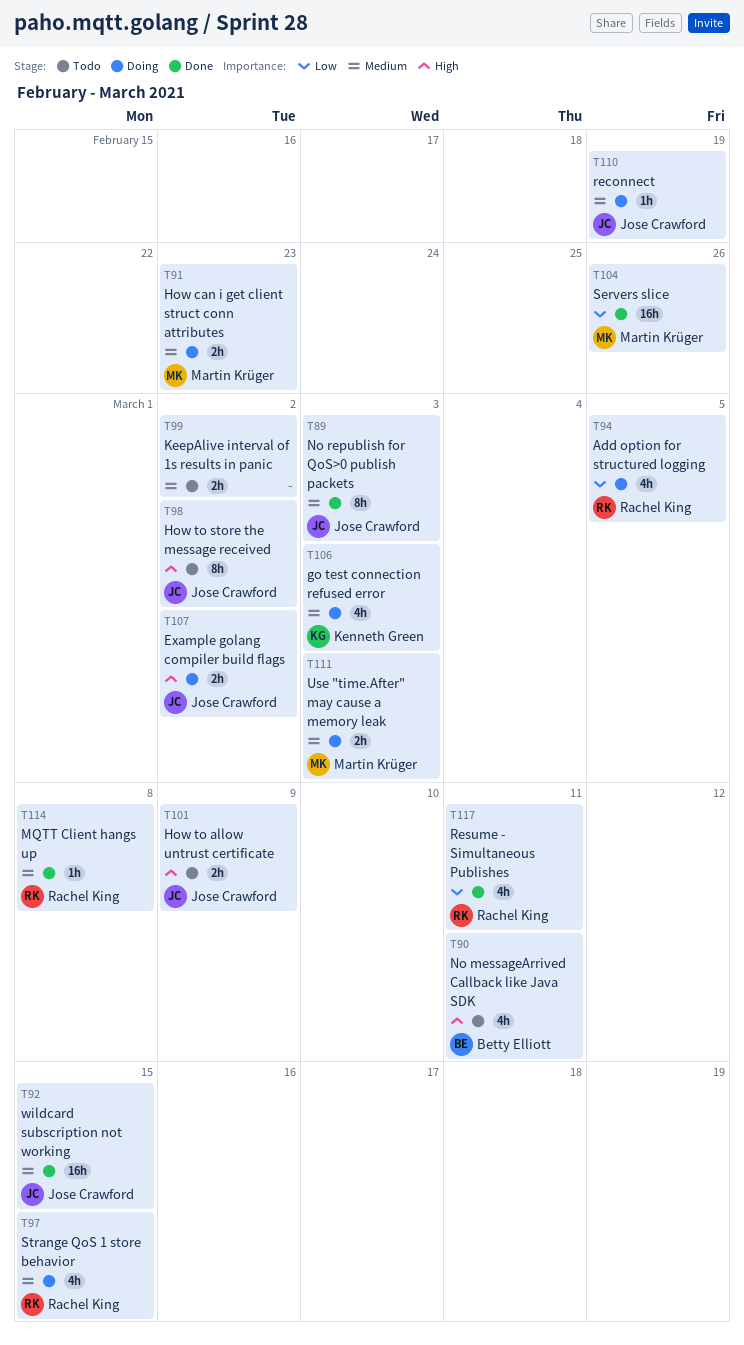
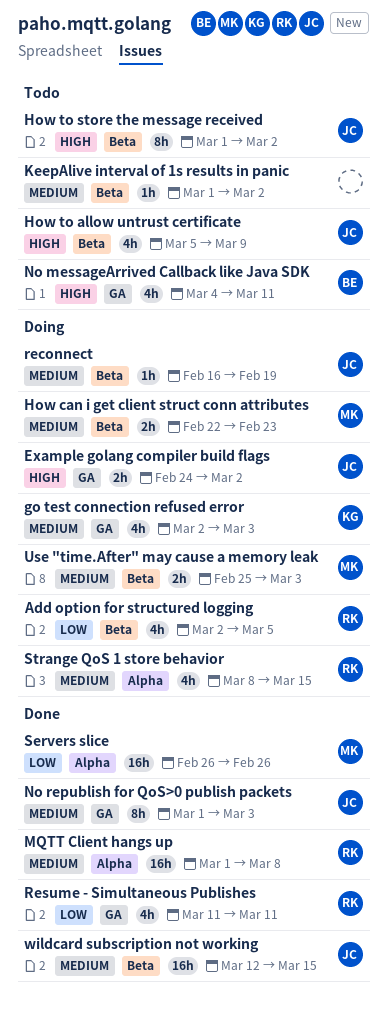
How to allow untrust certificate, estimate: 2h -> 4h
KeepAlive interval of 1s results in panic, estimate: 2h -> 1h
MQTT Client hangs up, estimate: 1h -> 16h

